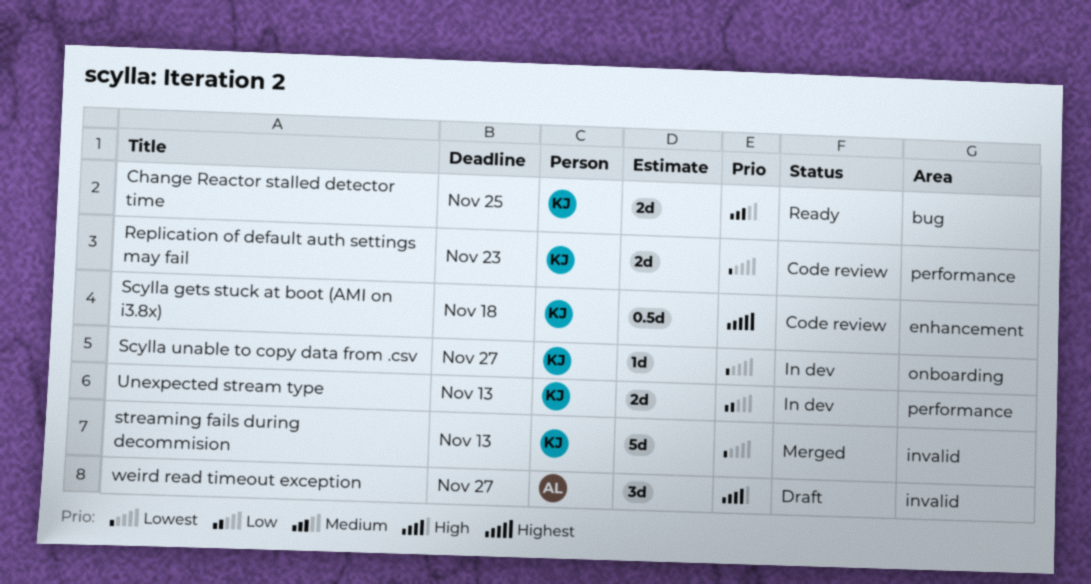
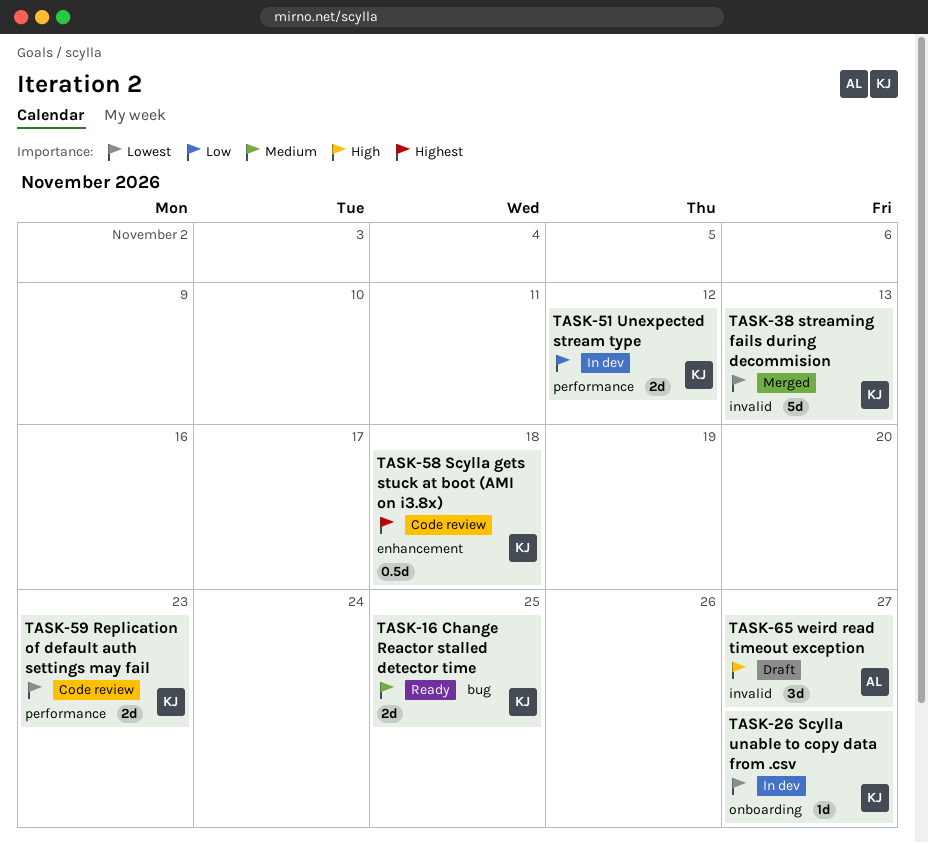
Unexpected stream type, due: Nov 13 -> Nov 12

